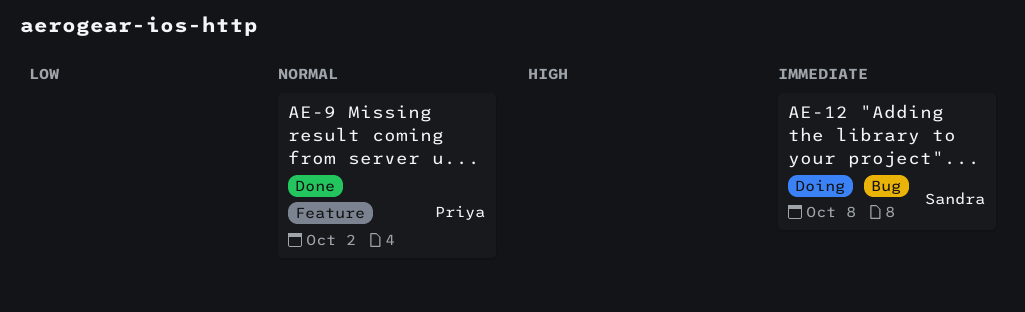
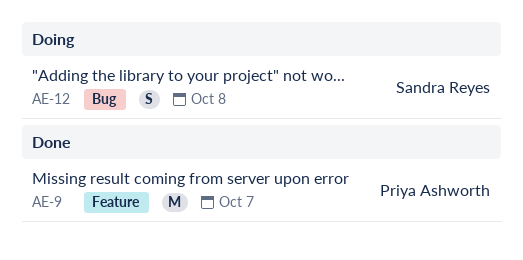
AE-9, due: Oct 2 -> Oct 7

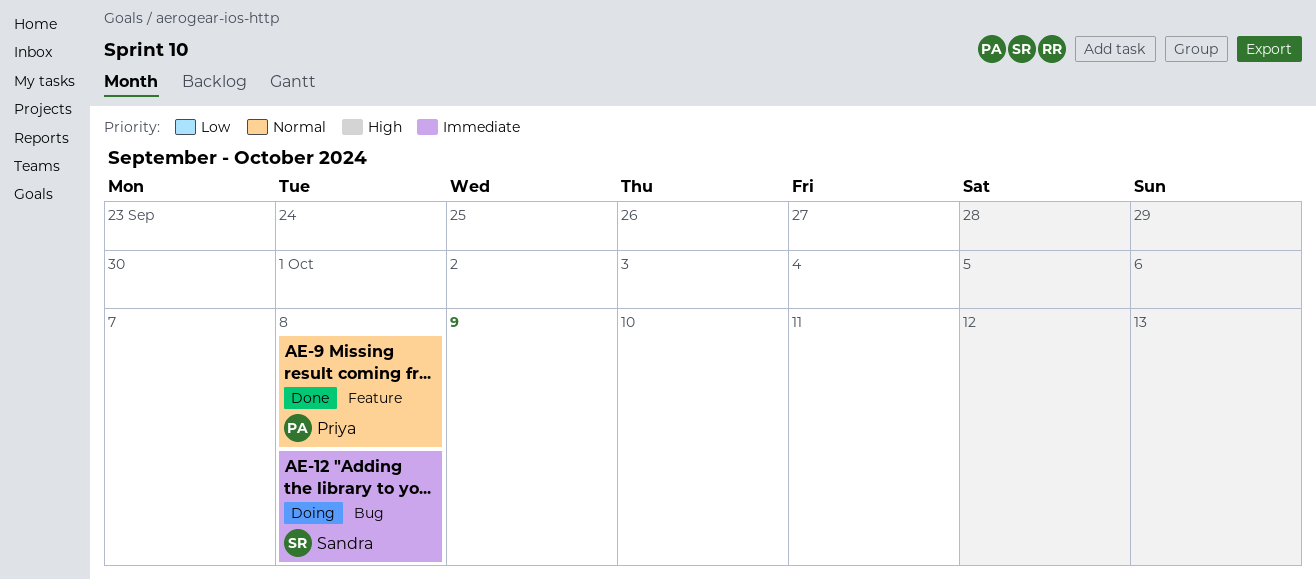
AE-9, due: Oct 7 -> Oct 8

